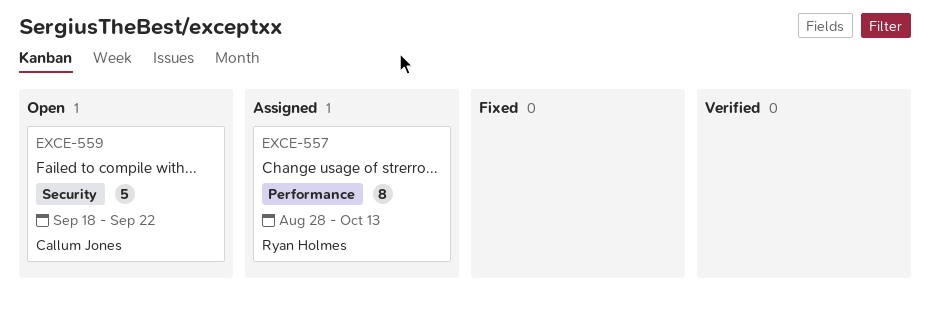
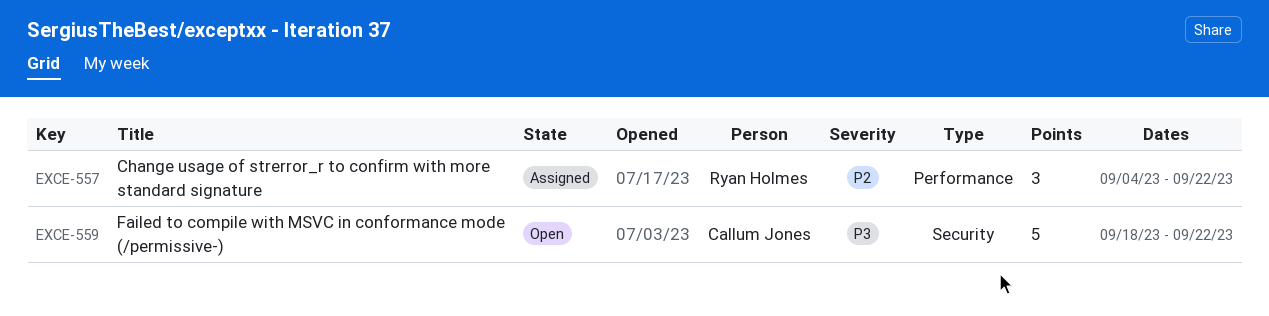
EXCE-557, estimate: 8 -> 3
EXCE-557, start: Aug 28 -> Sep 4
EXCE-557, due: Oct 13 -> Sep 22

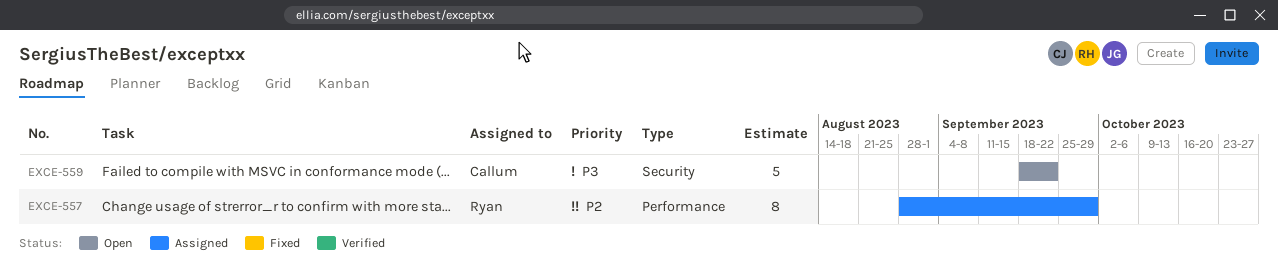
EXCE-557, estimate: 3 -> 8
EXCE-557, start: Sep 4 -> Aug 28
EXCE-557, due: Sep 22 -> Sep 29

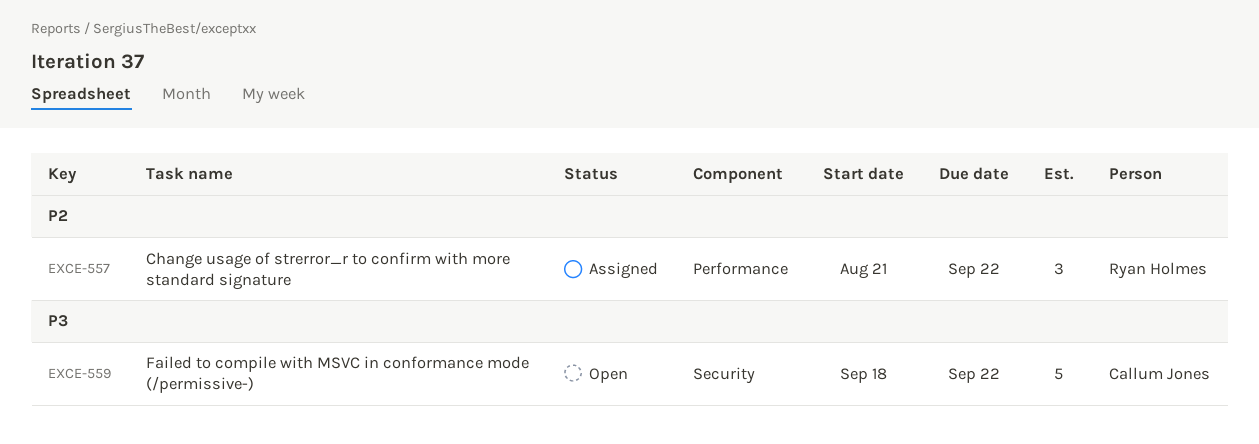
EXCE-557, estimate: 8 -> 3
EXCE-557, start: Aug 28 -> Aug 21
EXCE-557, due: Sep 29 -> Sep 22

